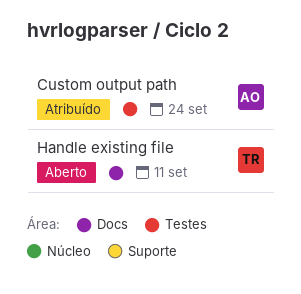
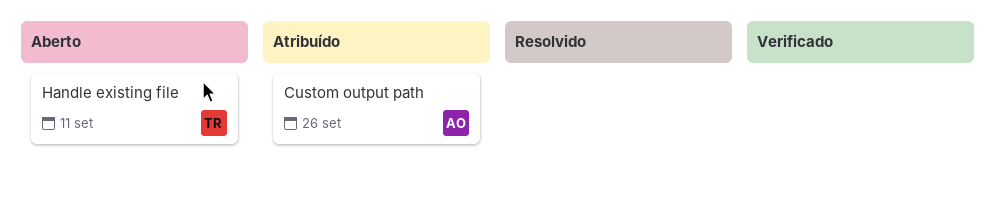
Custom output path, due: Sep 24 -> Sep 26

